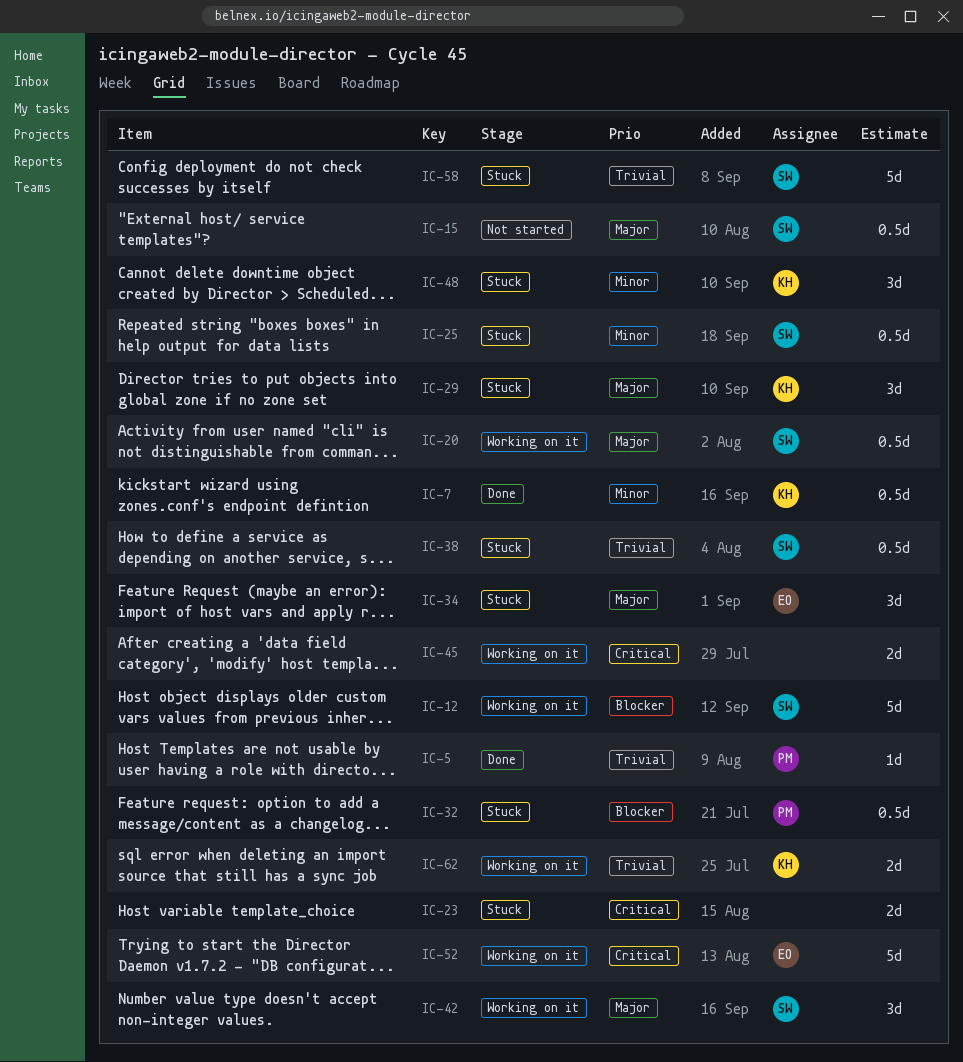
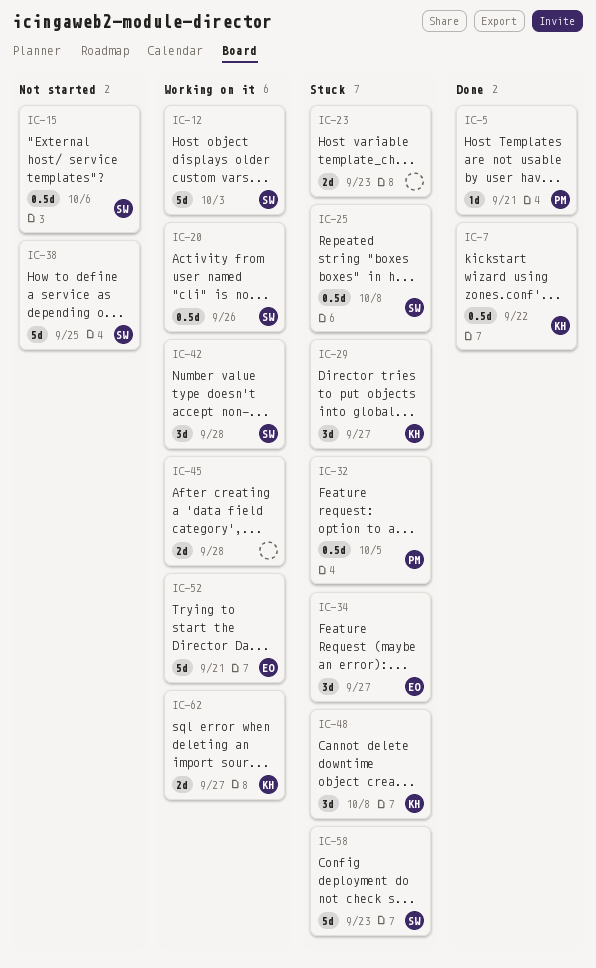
IC-38, status: Stuck -> Not started
IC-38, estimate: 0.5d -> 5d

